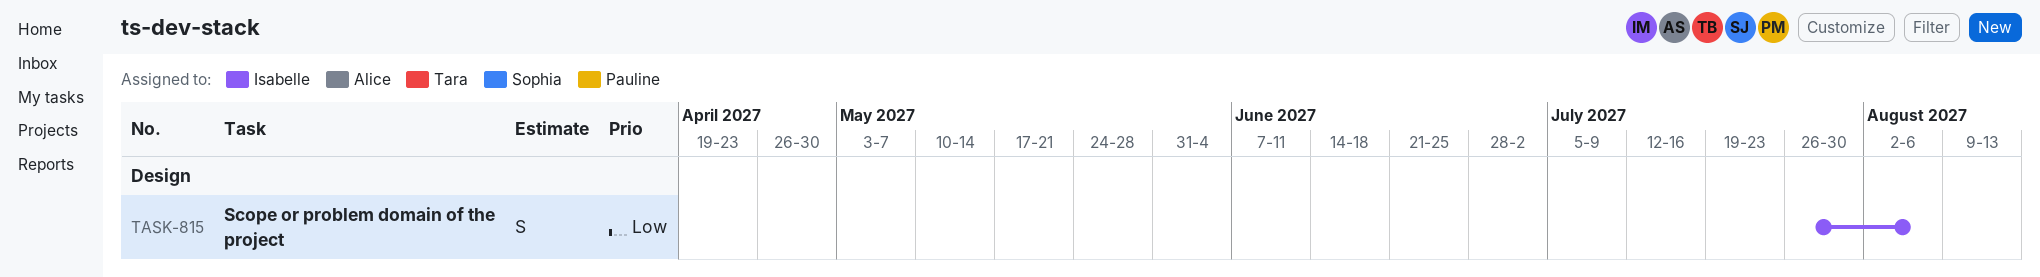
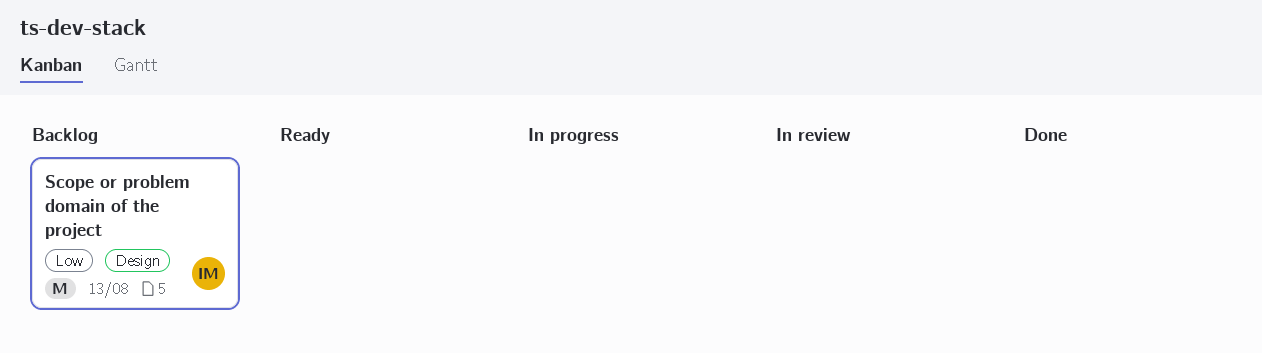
Scope or problem domain of the project, estimate: S -> M
Scope or problem domain of the project, due: Aug 6 -> Aug 13

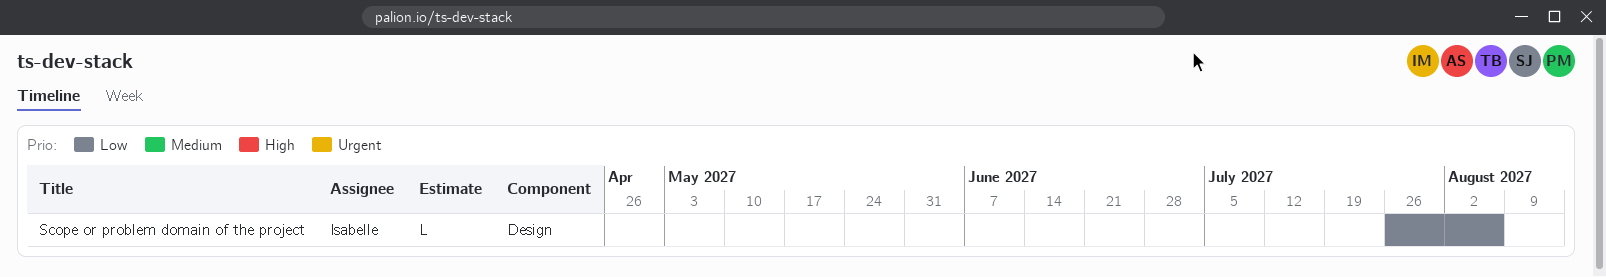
Scope or problem domain of the project, estimate: M -> L
Scope or problem domain of the project, due: Aug 13 -> Aug 6

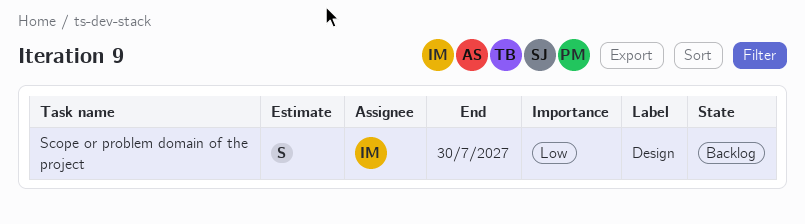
Scope or problem domain of the project, estimate: L -> S
Scope or problem domain of the project, due: Aug 6 -> Jul 30

